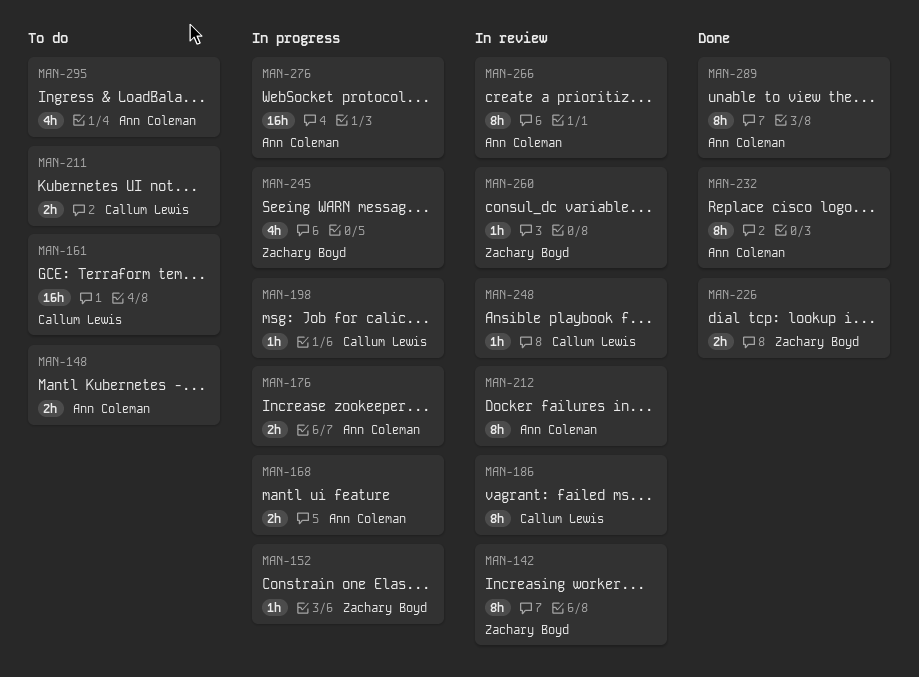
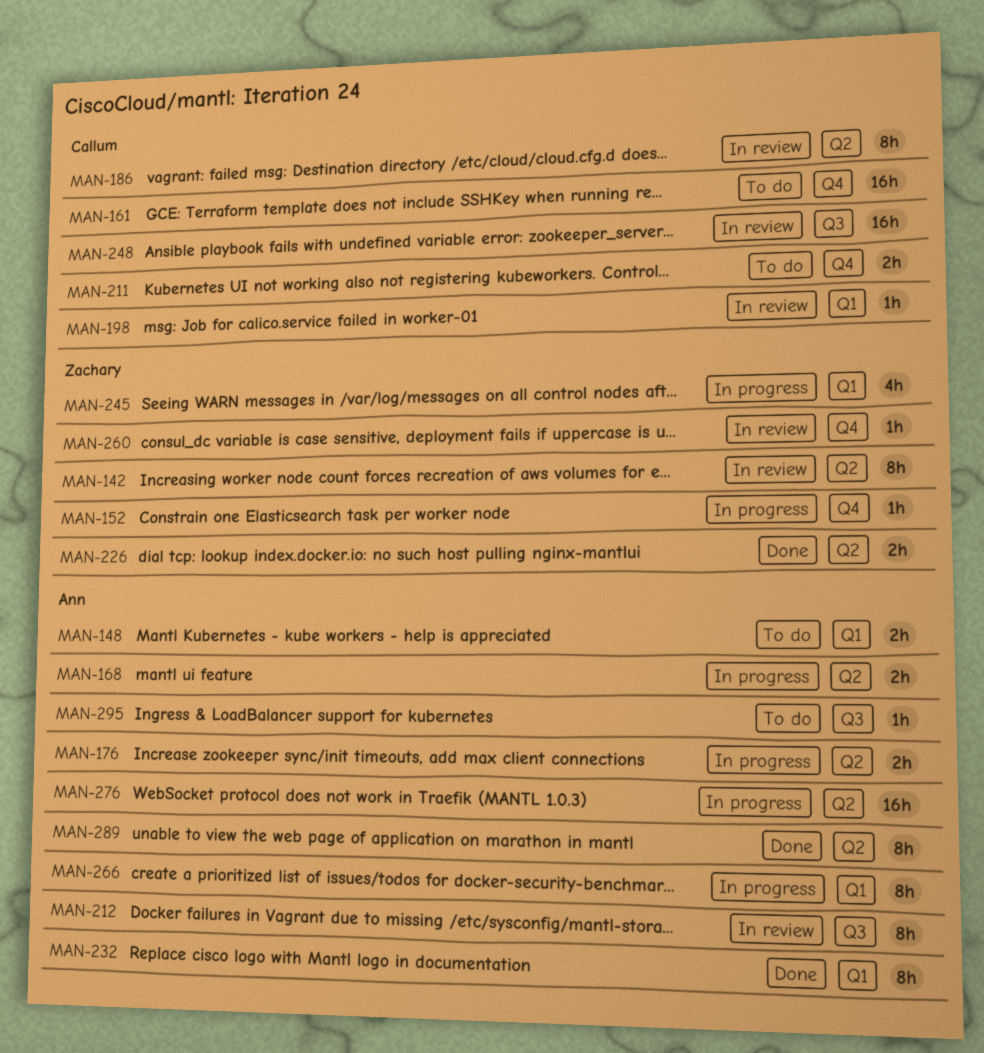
MAN-198, status: In progress -> In review
MAN-248, estimate: 1h -> 16h
MAN-266, status: In review -> In progress
MAN-295, estimate: 4h -> 1h

